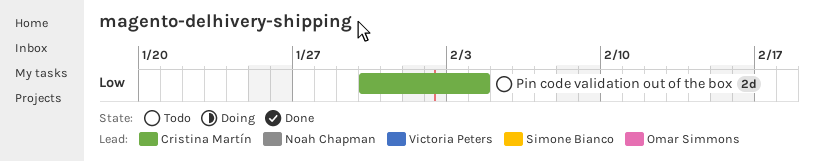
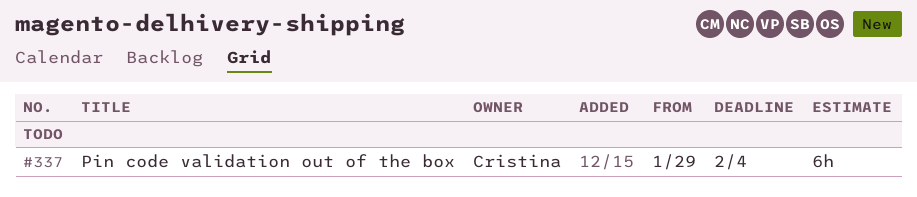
Pin code validation out of the box, estimate: 2d -> 6h
Pin code validation out of the box, start: Jan 30 -> Jan 29

